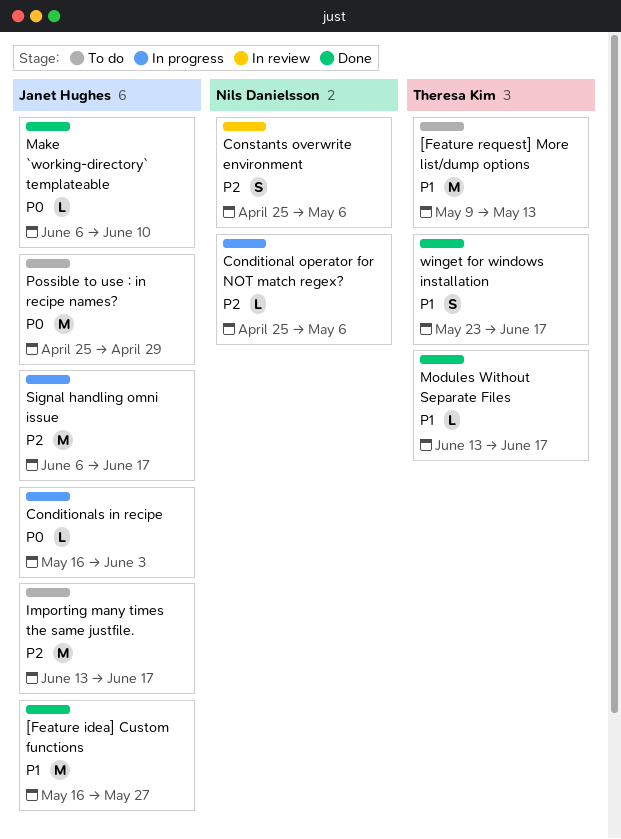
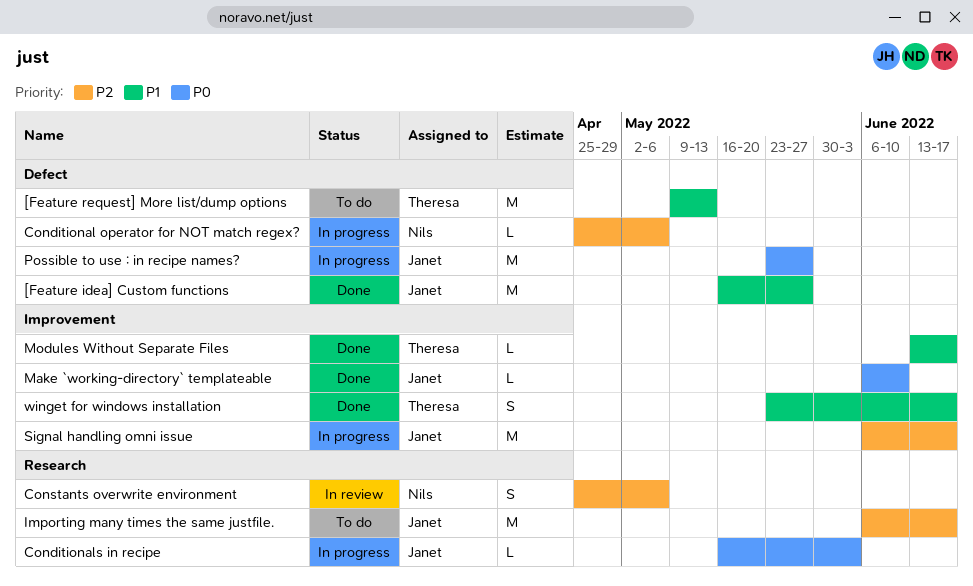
Importing many times the same justfile., start: Jun 13 -> Jun 6
Possible to use : in recipe names?, status: To do -> In progress
Possible to use : in recipe names?, start: Apr 25 -> May 23
Possible to use : in recipe names?, due: Apr 29 -> May 27

